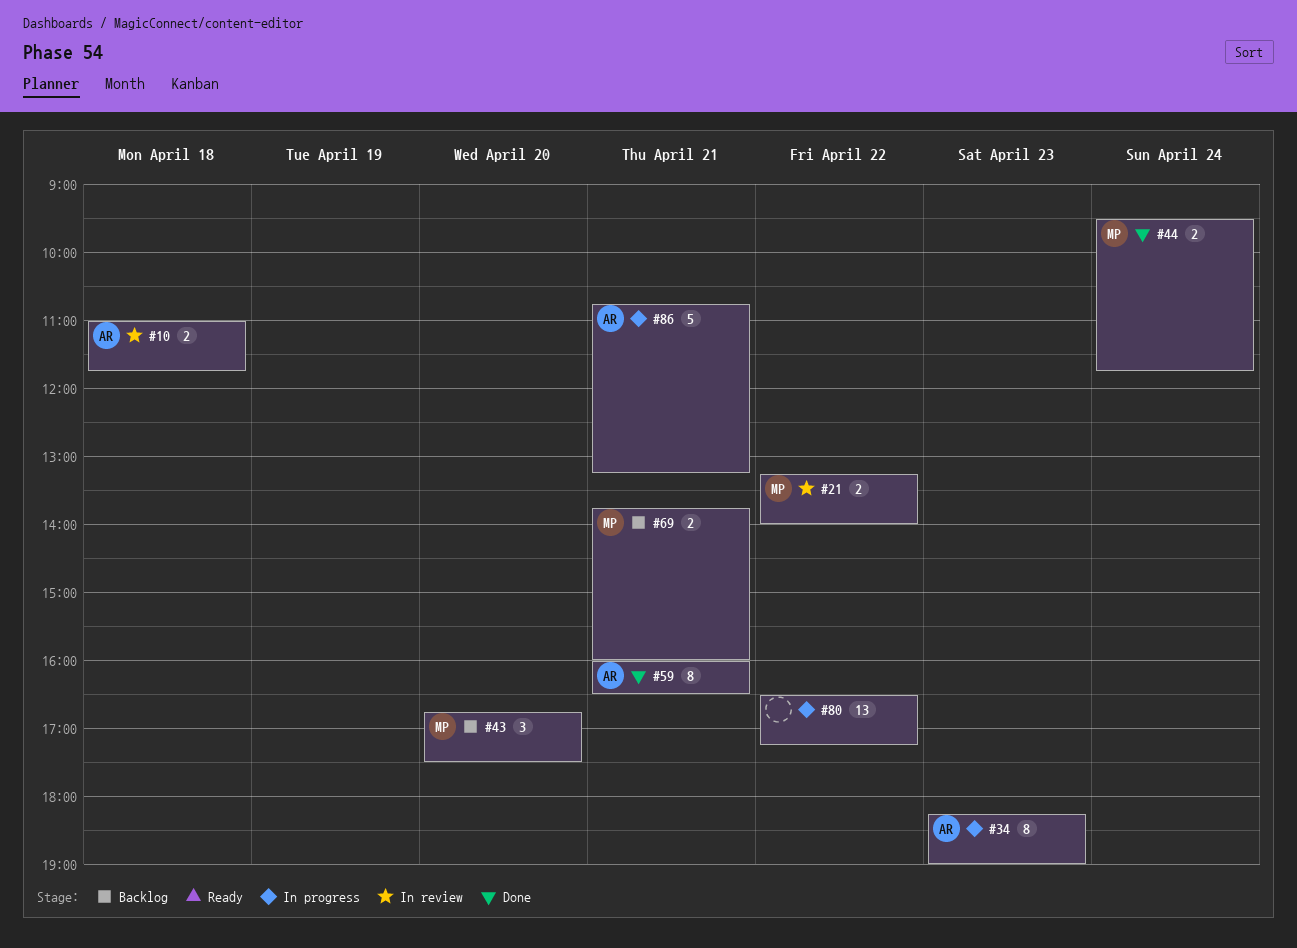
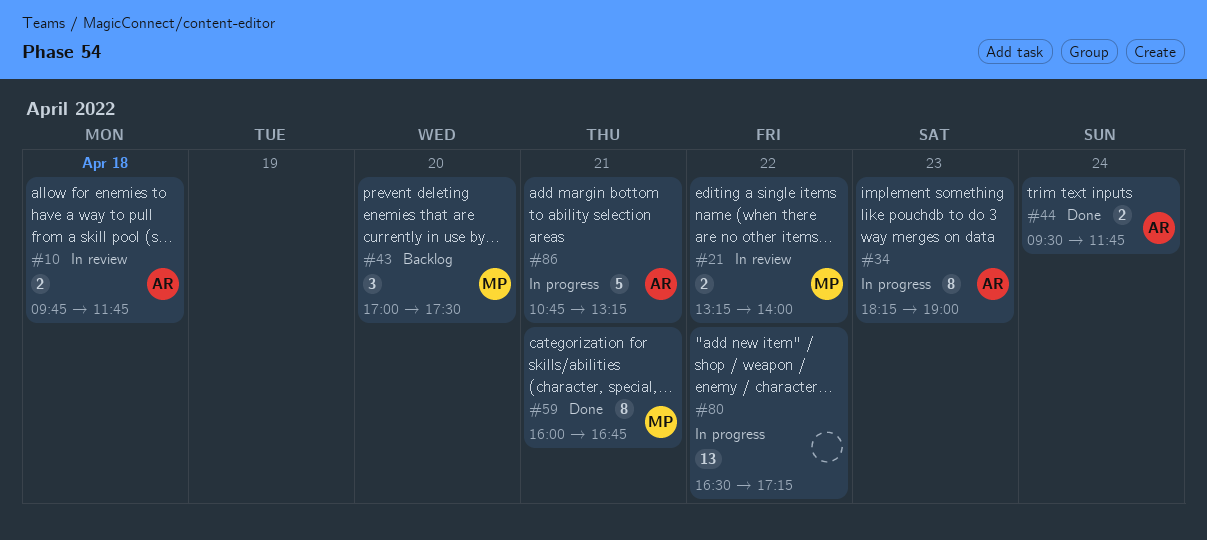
#10, begins: 11:00 -> 09:45
#43, begins: 16:45 -> 17:00
#44, owner: MP -> AR
#59, owner: AR -> MP
#59, ends: 16:30 -> 16:45
#69: present -> none

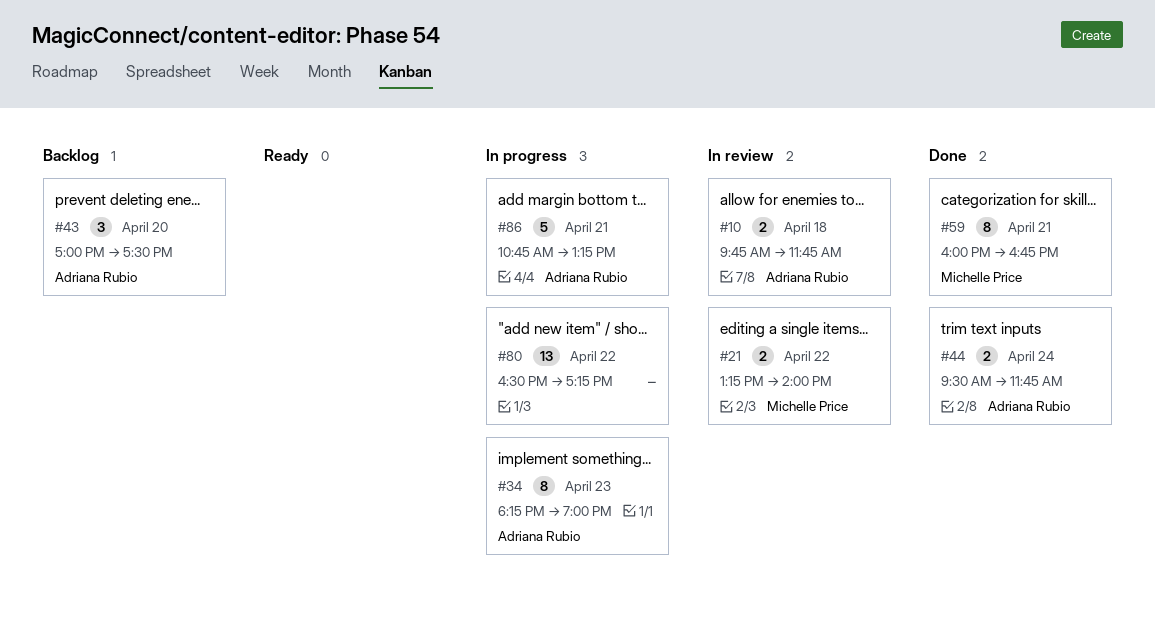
#43, owner: Michelle Price -> Adriana Rubio

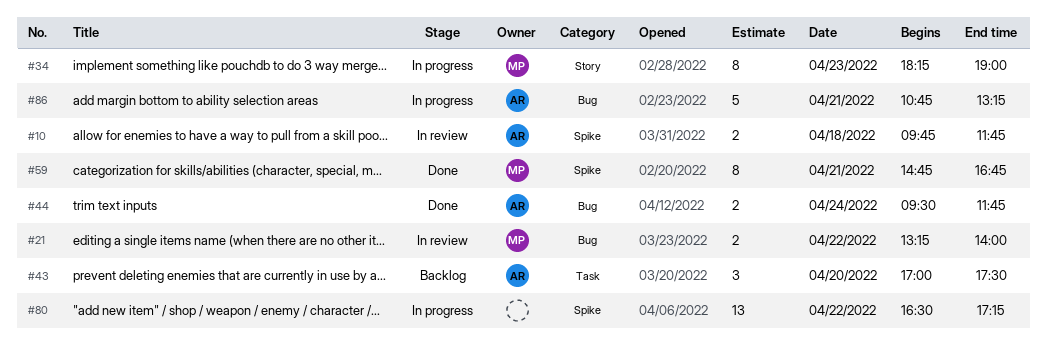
#34, owner: Adriana Rubio -> Michelle Price
#59, begins: 16:00 -> 14:45

